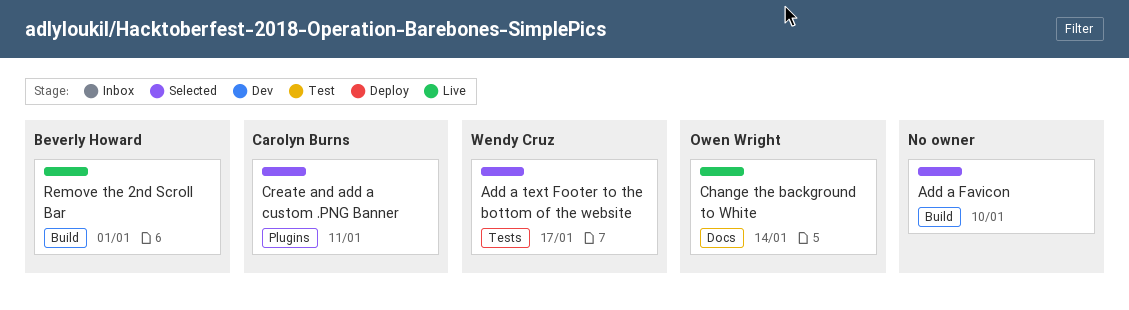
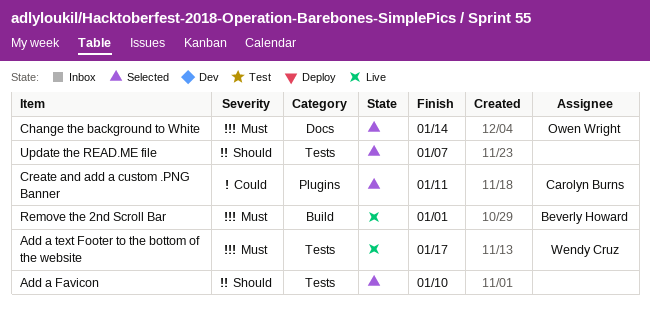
Add a Favicon, label: Build -> Tests
Add a text Footer to the bottom of the website, status: Selected -> Live
Change the background to White, status: Live -> Selected
Update the READ.ME file: none -> present

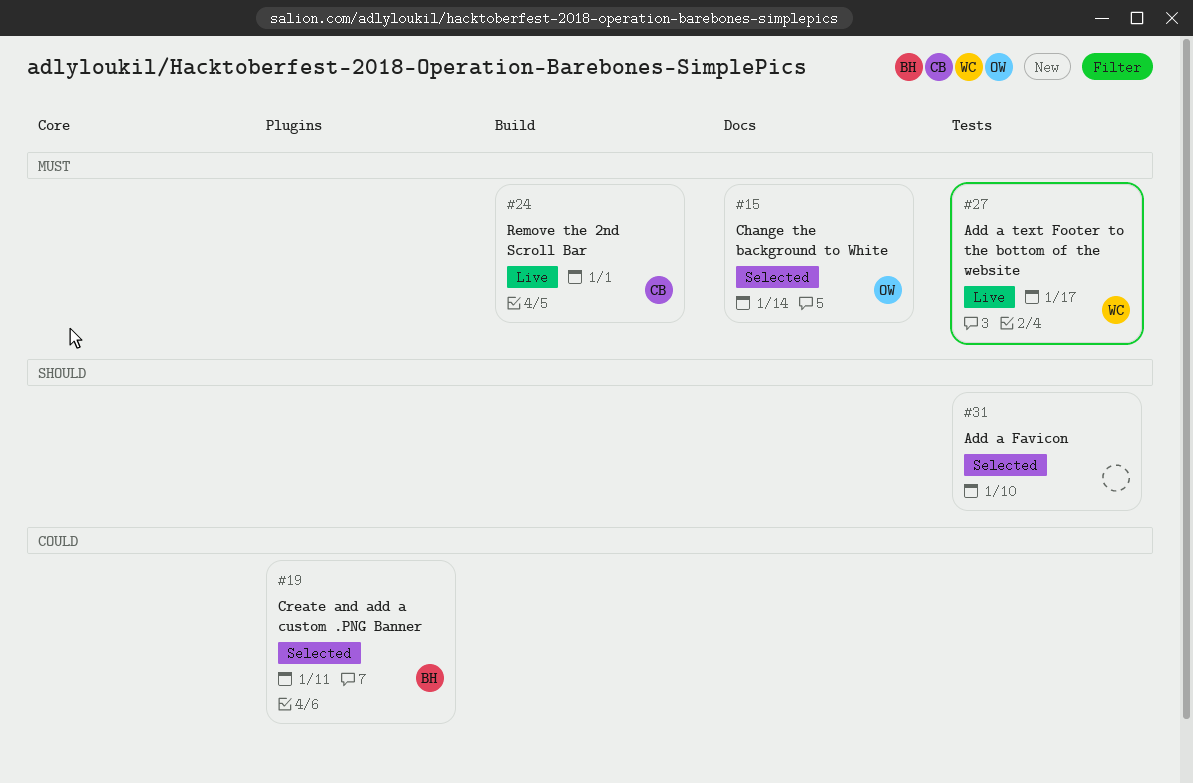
Create and add a custom .PNG Banner, owner: Carolyn Burns -> Beverly Howard
Remove the 2nd Scroll Bar, owner: Beverly Howard -> Carolyn Burns
Update the READ.ME file: present -> none

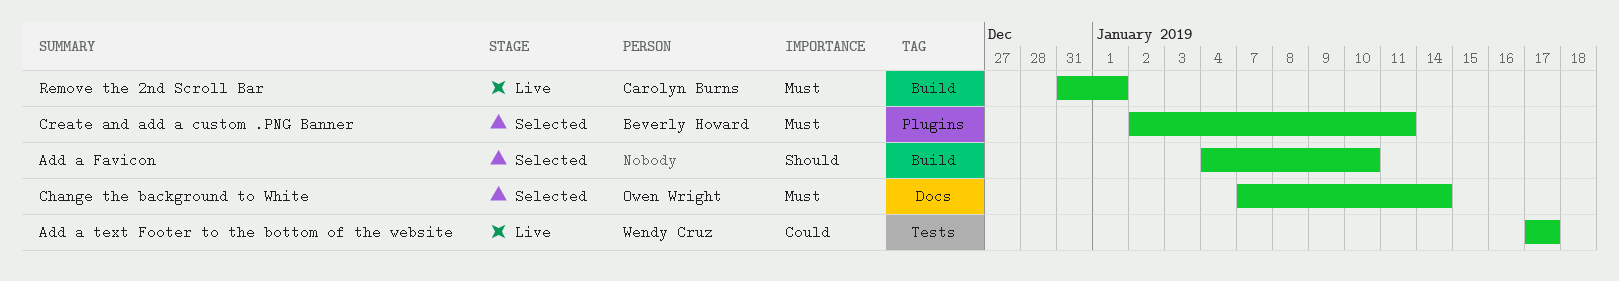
Add a Favicon, label: Tests -> Build
Add a text Footer to the bottom of the website, priority: Must -> Could
Create and add a custom .PNG Banner, priority: Could -> Must

